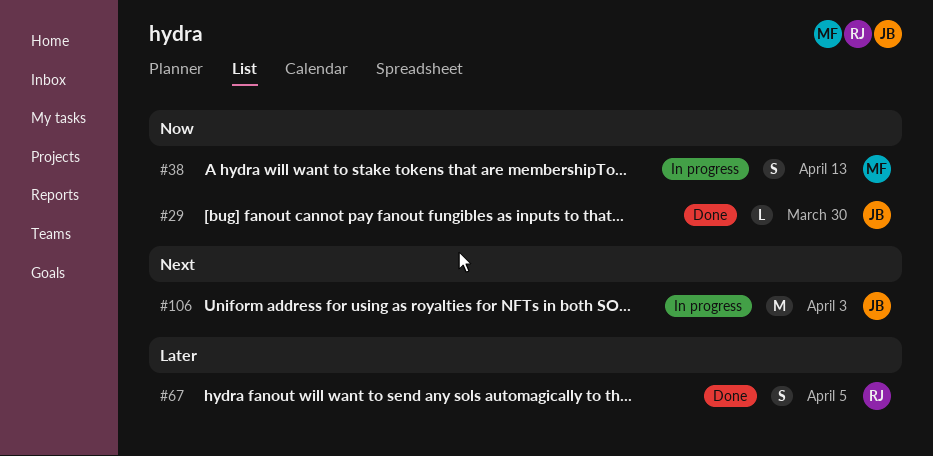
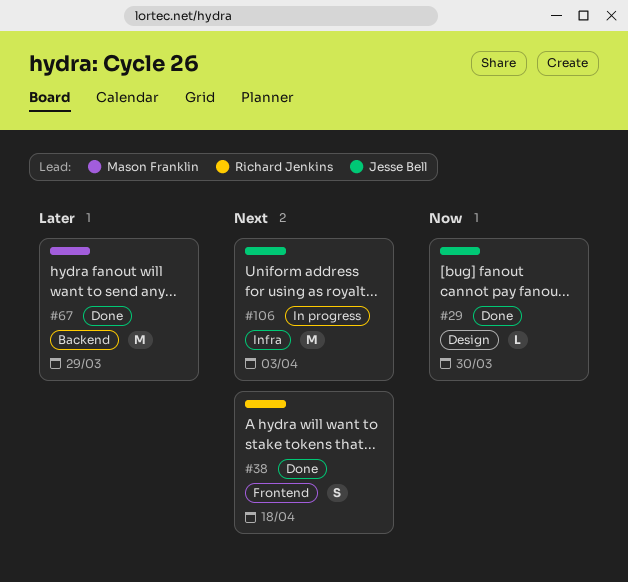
#38, status: In progress -> Done
#38, owner: Mason Franklin -> Richard Jenkins
#38, priority: Now -> Next
#38, due: Apr 13 -> Apr 18
#67, owner: Richard Jenkins -> Mason Franklin
#67, estimate: S -> M
#67, due: Apr 5 -> Mar 29

